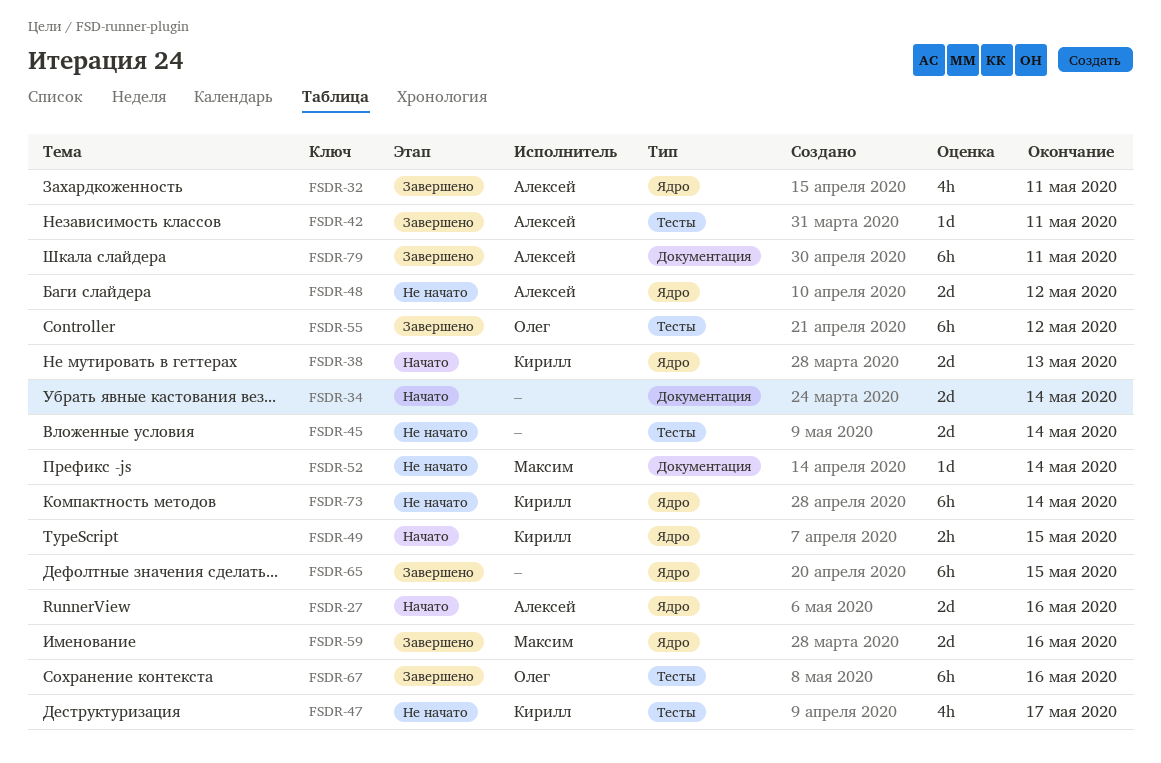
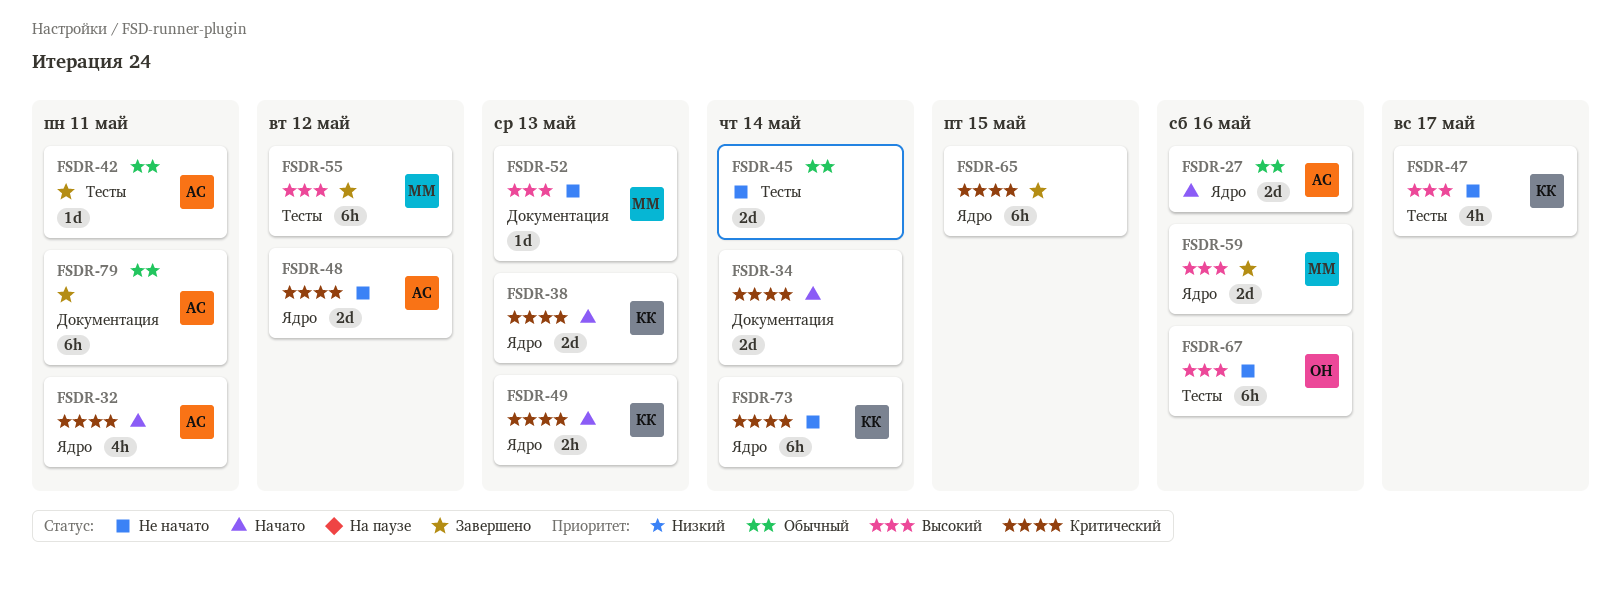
FSDR-32, status: Завершено -> Начато
FSDR-49, due: May 15 -> May 13
FSDR-52, due: May 14 -> May 13
FSDR-55, owner: Олег -> Максим
FSDR-67, status: Завершено -> Не начато

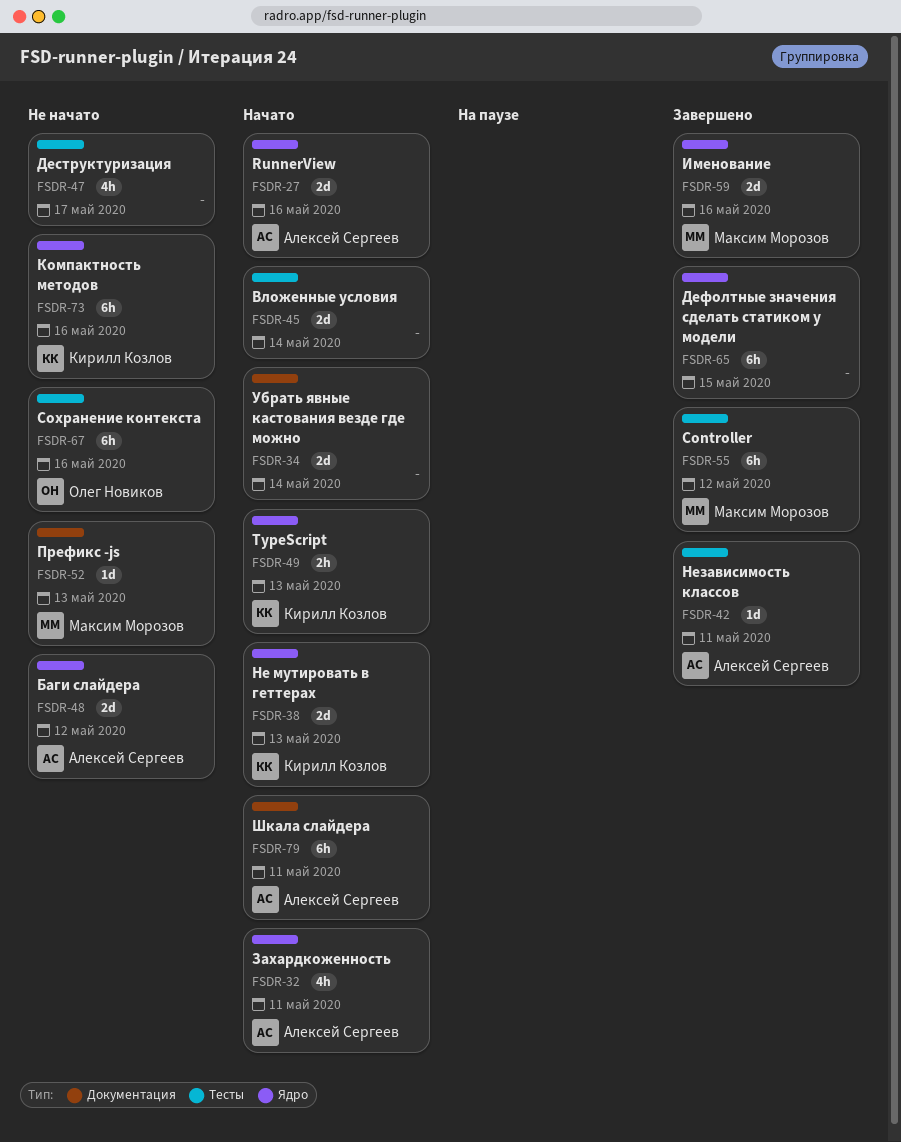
FSDR-45, status: Не начато -> Начато
FSDR-47, owner: Кирилл Козлов -> none
FSDR-73, due: May 14 -> May 16
FSDR-79, status: Завершено -> Начато

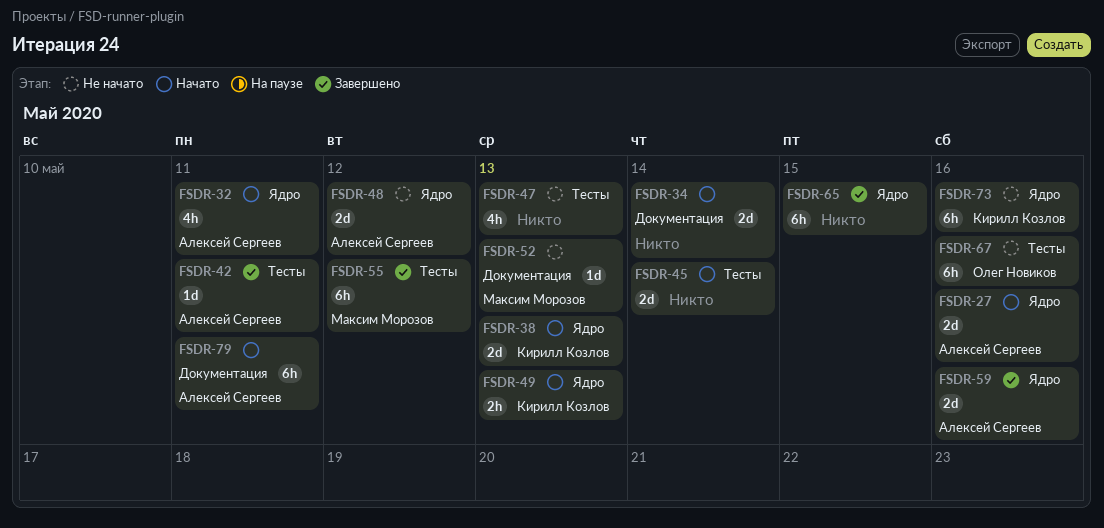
FSDR-47, due: May 17 -> May 13
FSDR-59, owner: Максим Морозов -> Алексей Сергеев

